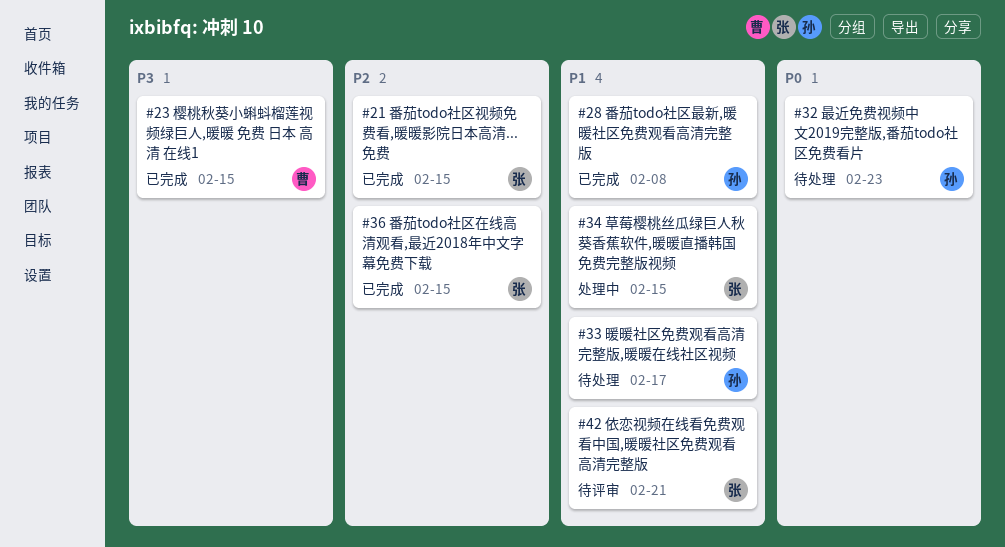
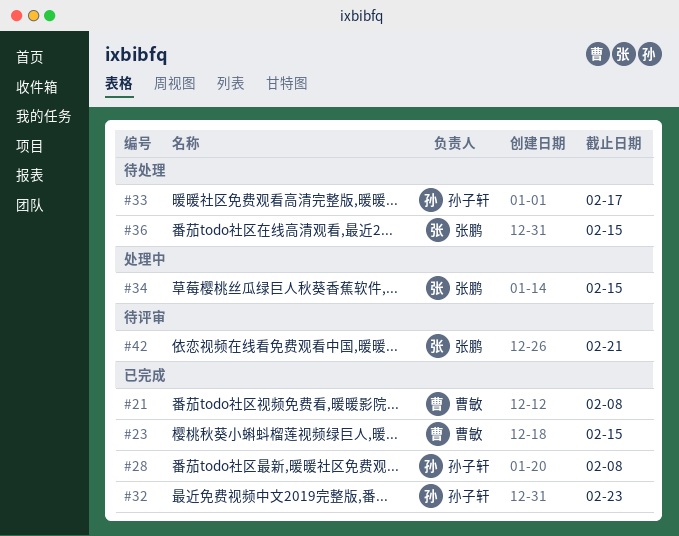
#21, owner: 张鹏 -> 曹敏
#21, due: Feb 15 -> Feb 8
#32, status: 待处理 -> 已完成
#36, status: 已完成 -> 待处理

